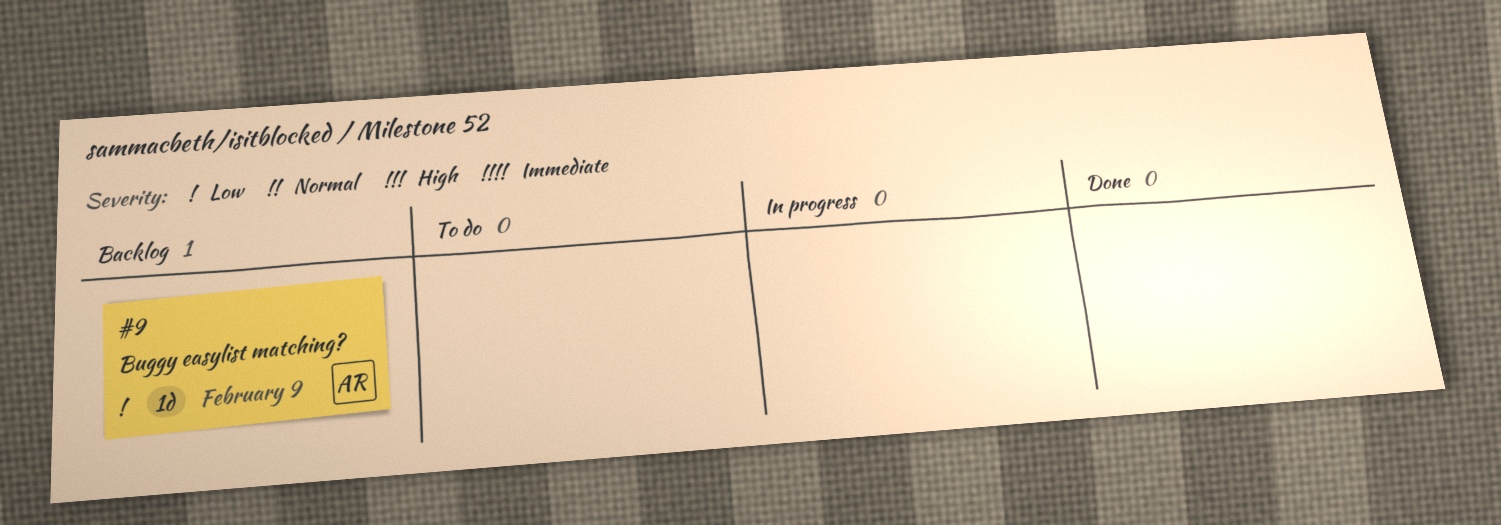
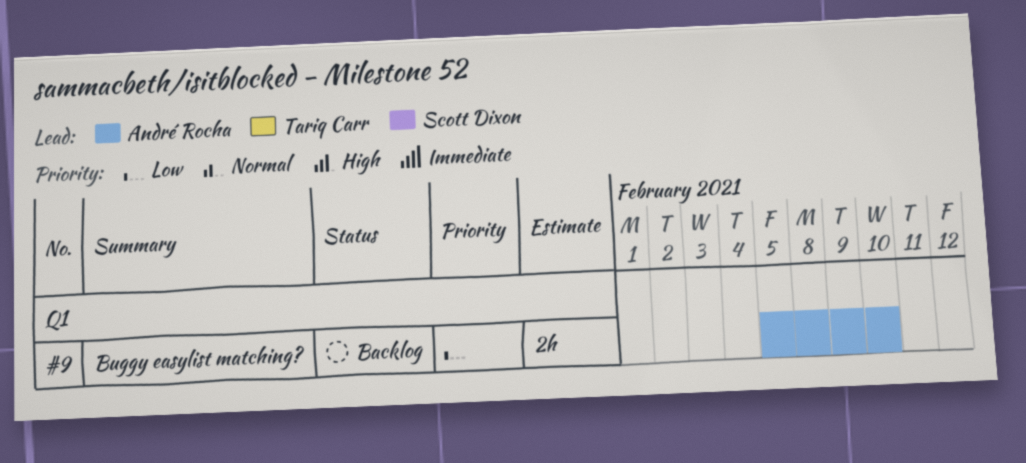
#9, estimate: 1d -> 2h
#9, due: Feb 9 -> Feb 10

